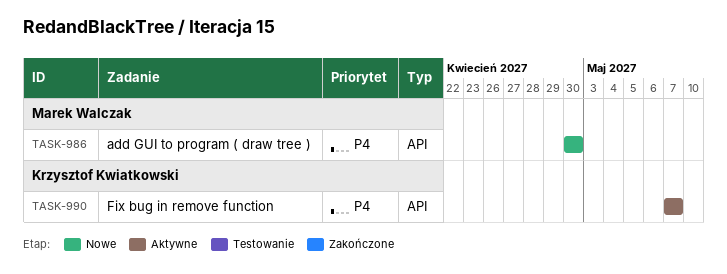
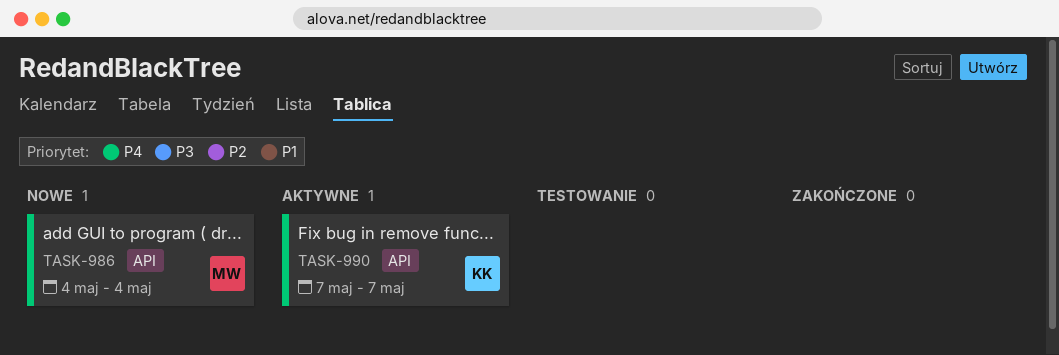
TASK-986, start: Apr 30 -> May 4
TASK-986, due: Apr 30 -> May 4

